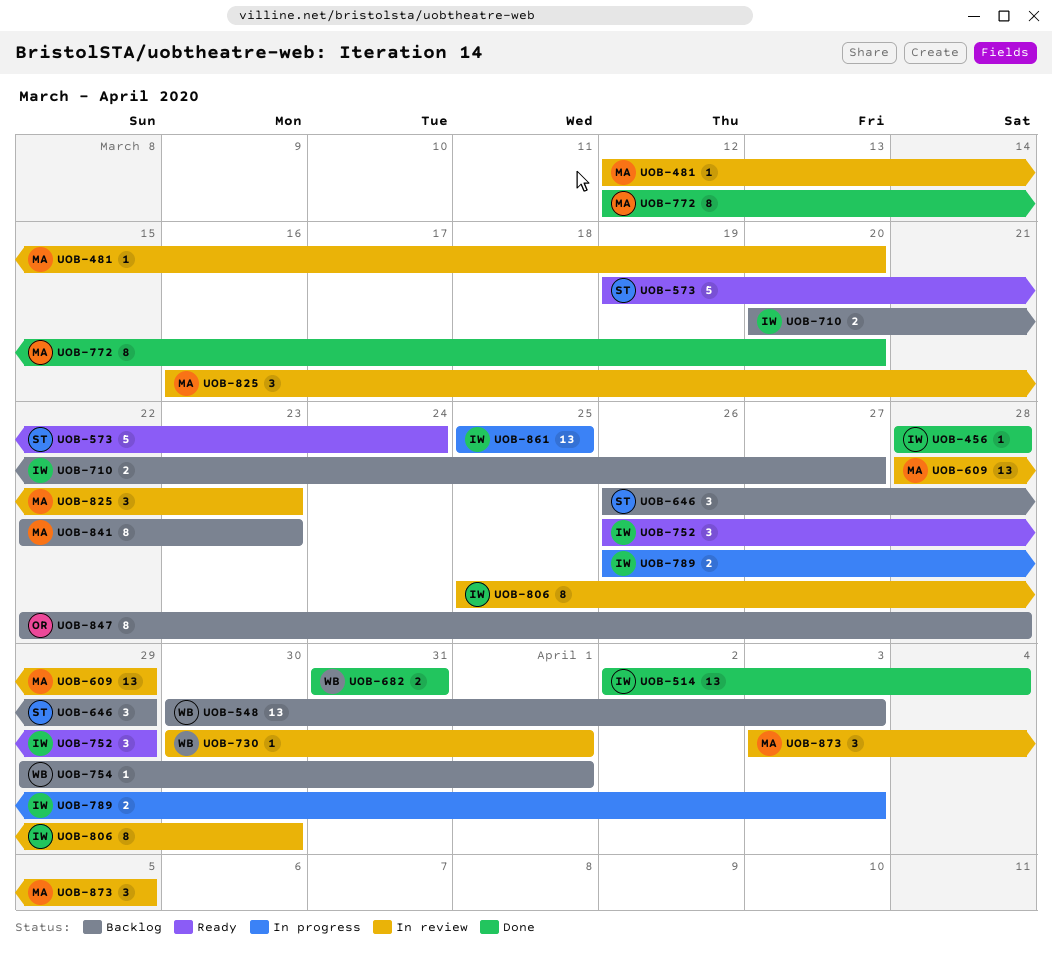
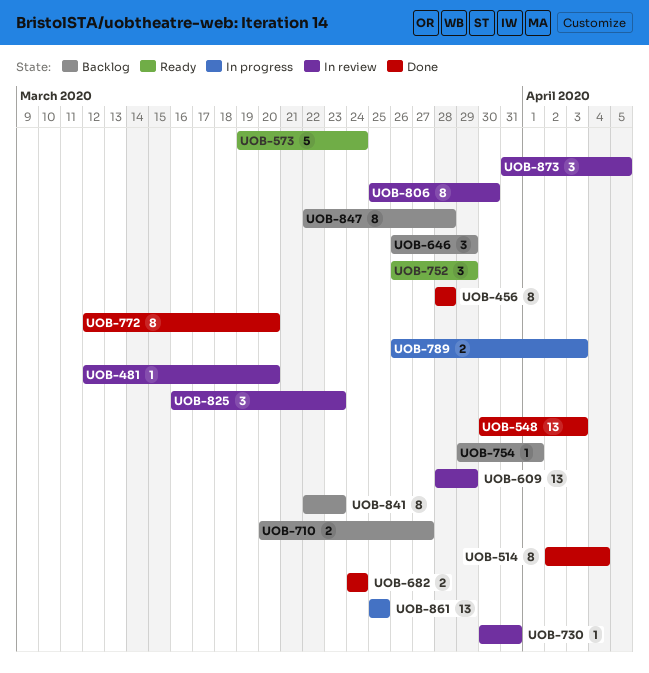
UOB-456, estimate: 1 -> 8
UOB-514, estimate: 13 -> 8
UOB-548, status: Backlog -> Done
UOB-682, start: Mar 31 -> Mar 24
UOB-682, due: Mar 31 -> Mar 24
UOB-730, due: Apr 1 -> Mar 31
UOB-873, start: Apr 3 -> Mar 31

